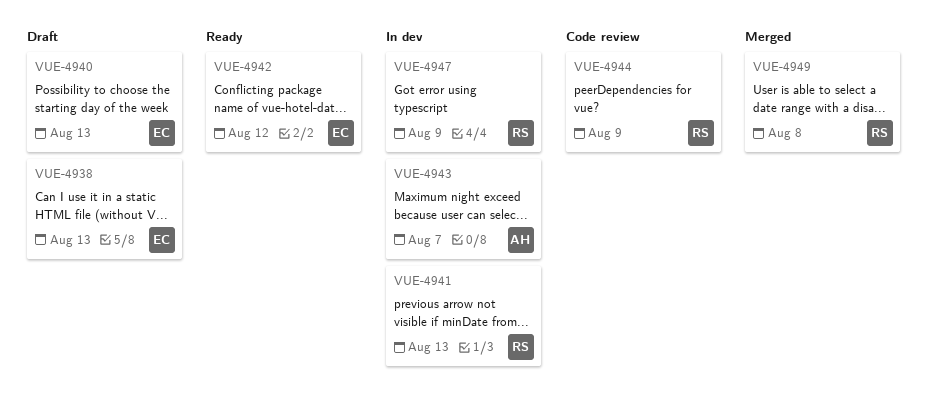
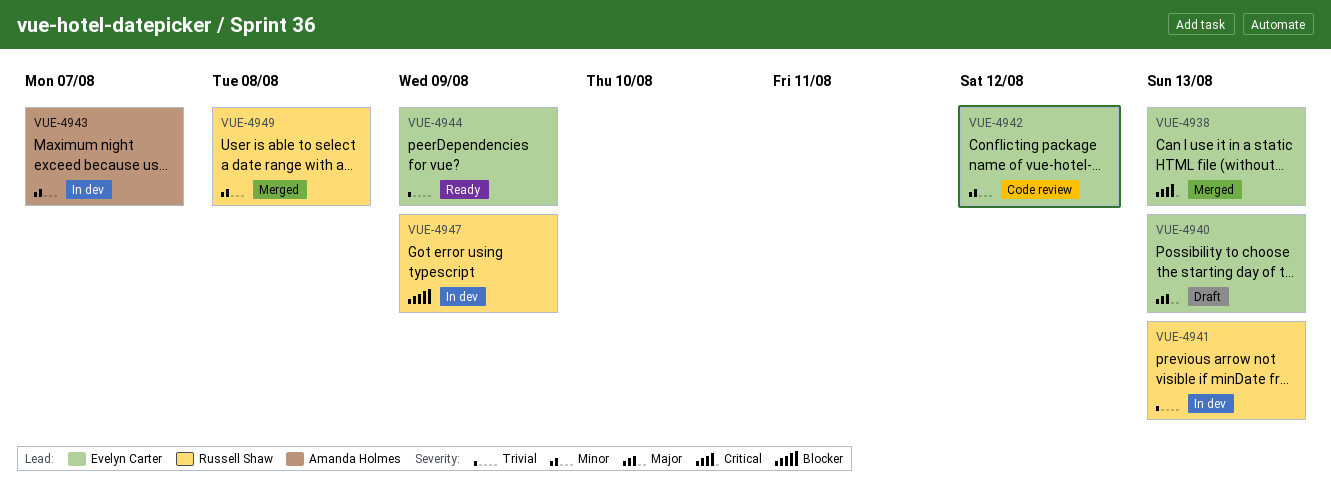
VUE-4938, status: Draft -> Merged
VUE-4942, status: Ready -> Code review
VUE-4944, status: Code review -> Ready
VUE-4944, owner: Russell Shaw -> Evelyn Carter

